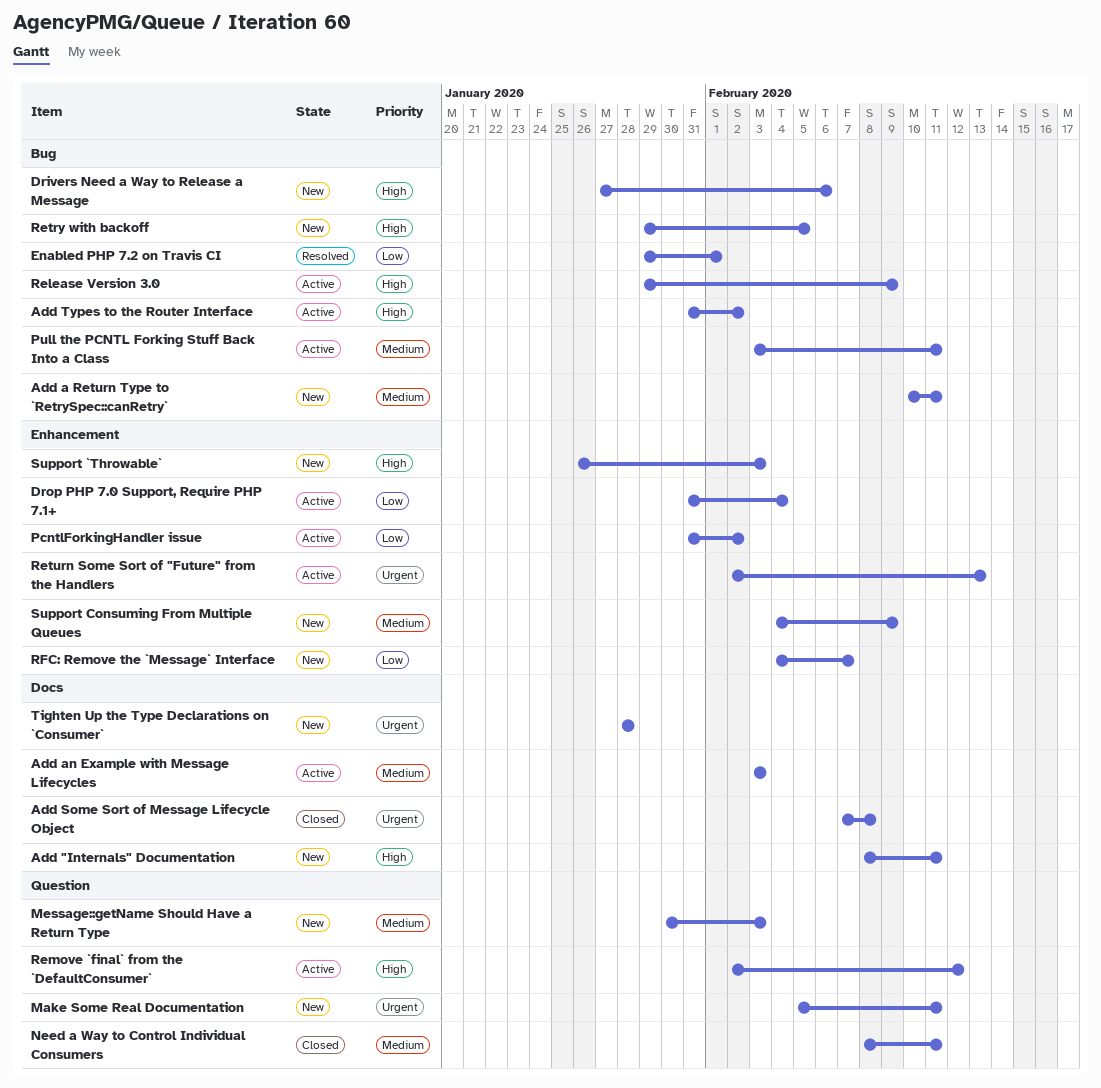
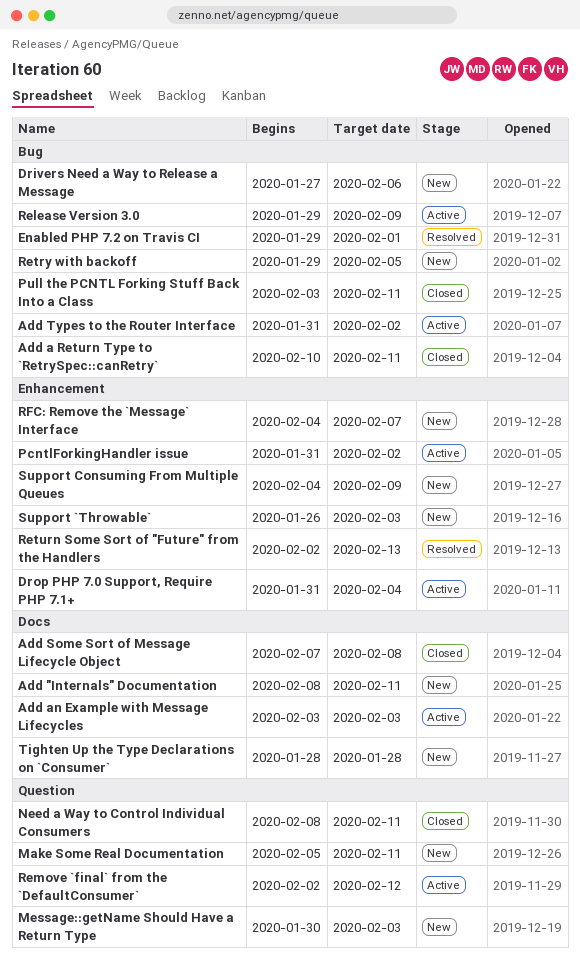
Add a Return Type to `RetrySpec::canRetry`, status: New -> Closed
Pull the PCNTL Forking Stuff Back Into a Class, status: Active -> Closed
Return Some Sort of "Future" from the Handlers, status: Active -> Resolved

